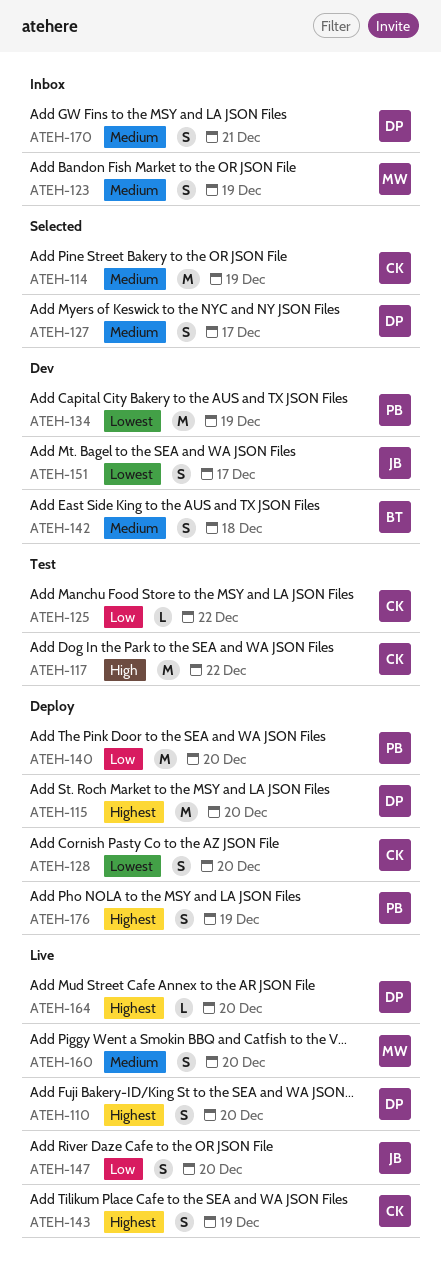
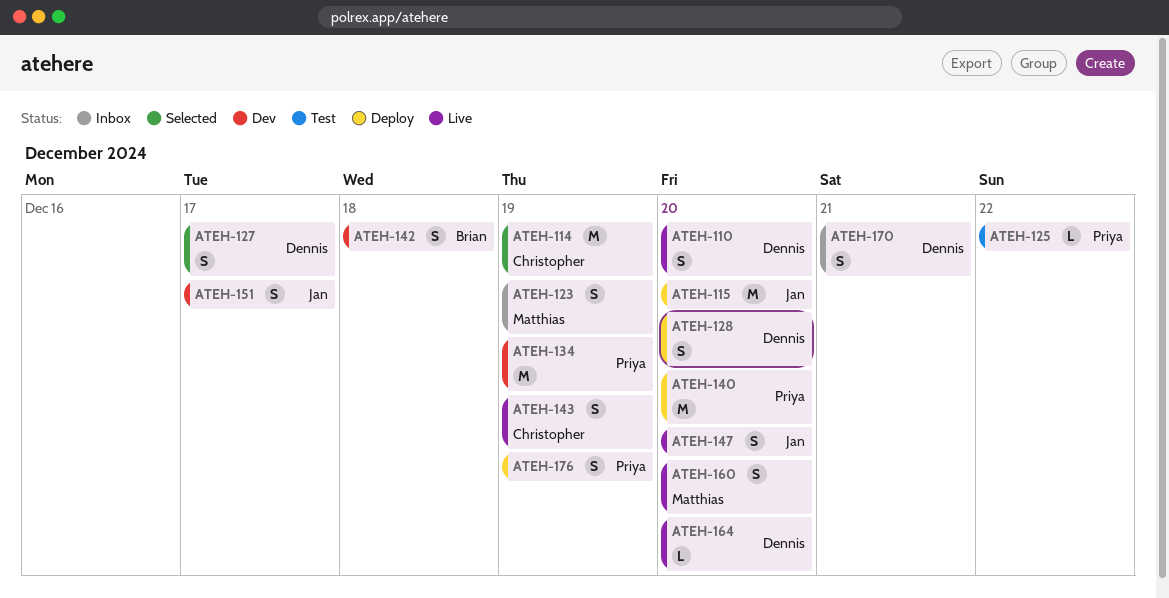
ATEH-115, owner: Dennis -> Jan
ATEH-117: present -> none
ATEH-125, owner: Christopher -> Priya
ATEH-128, owner: Christopher -> Dennis

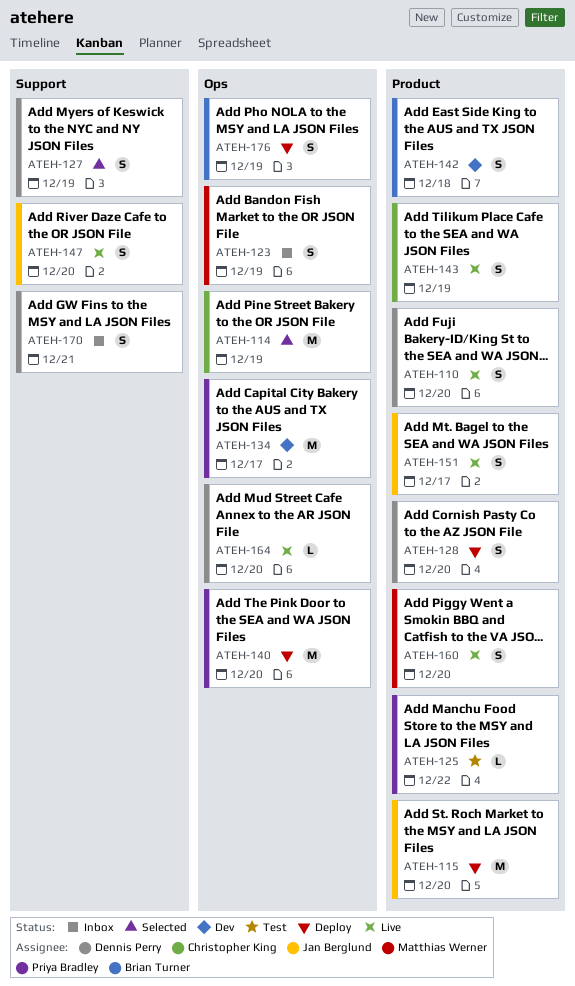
ATEH-127, due: Dec 17 -> Dec 19
ATEH-134, due: Dec 19 -> Dec 17
ATEH-151, status: Dev -> Live
ATEH-176, owner: Priya Bradley -> Brian Turner

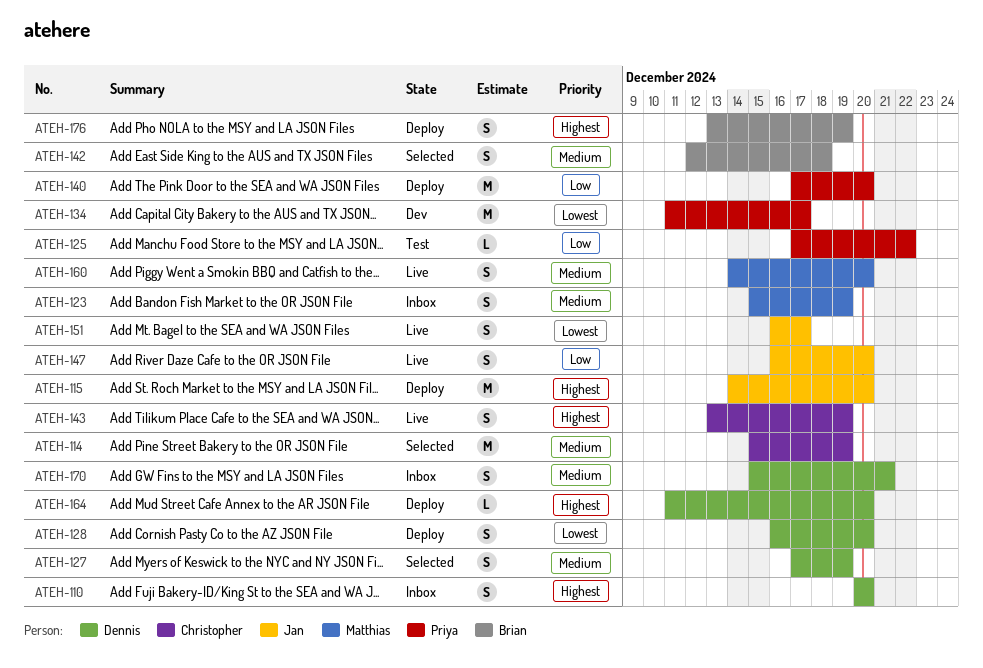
ATEH-110, status: Live -> Inbox
ATEH-142, status: Dev -> Selected
ATEH-164, status: Live -> Deploy

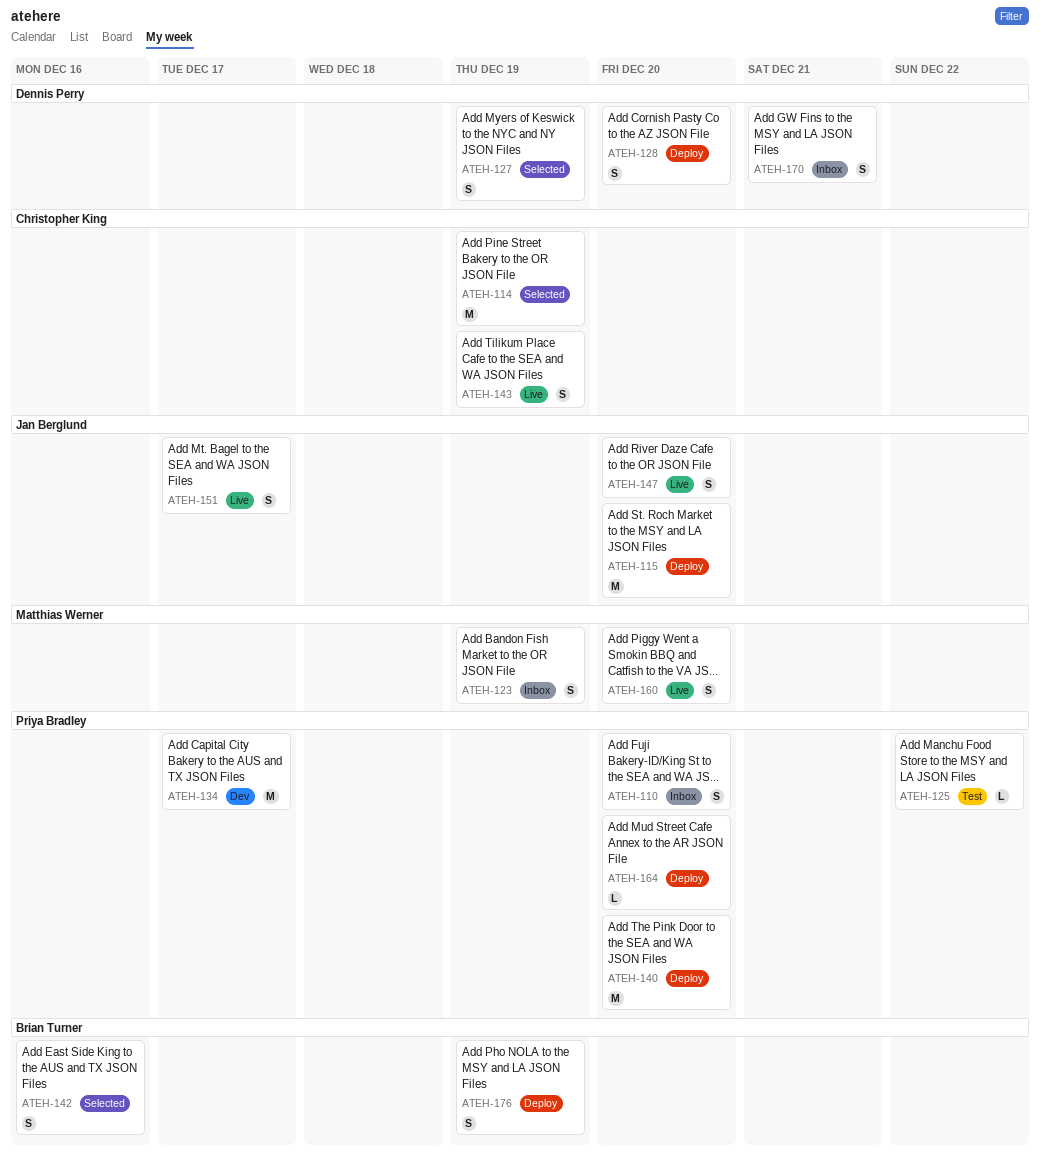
ATEH-110, owner: Dennis Perry -> Priya Bradley
ATEH-142, due: Dec 18 -> Dec 16
ATEH-164, owner: Dennis Perry -> Priya Bradley

